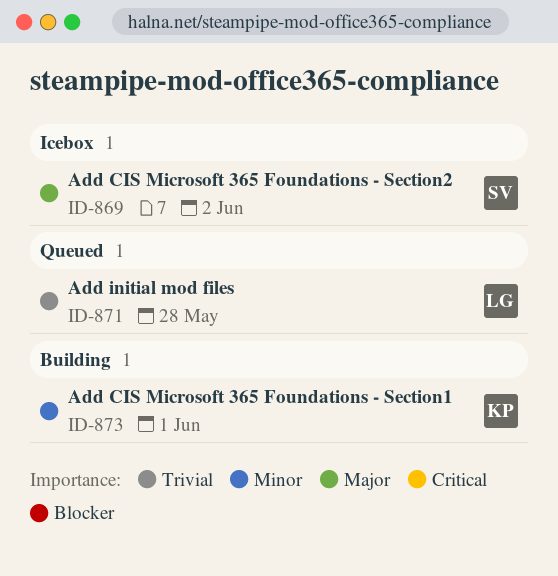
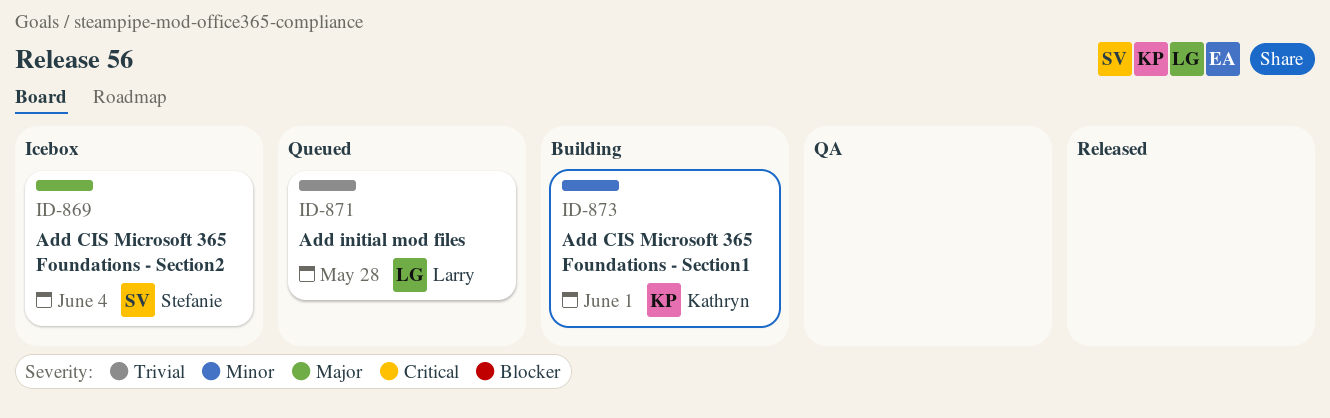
ID-869, due: Jun 2 -> Jun 4

